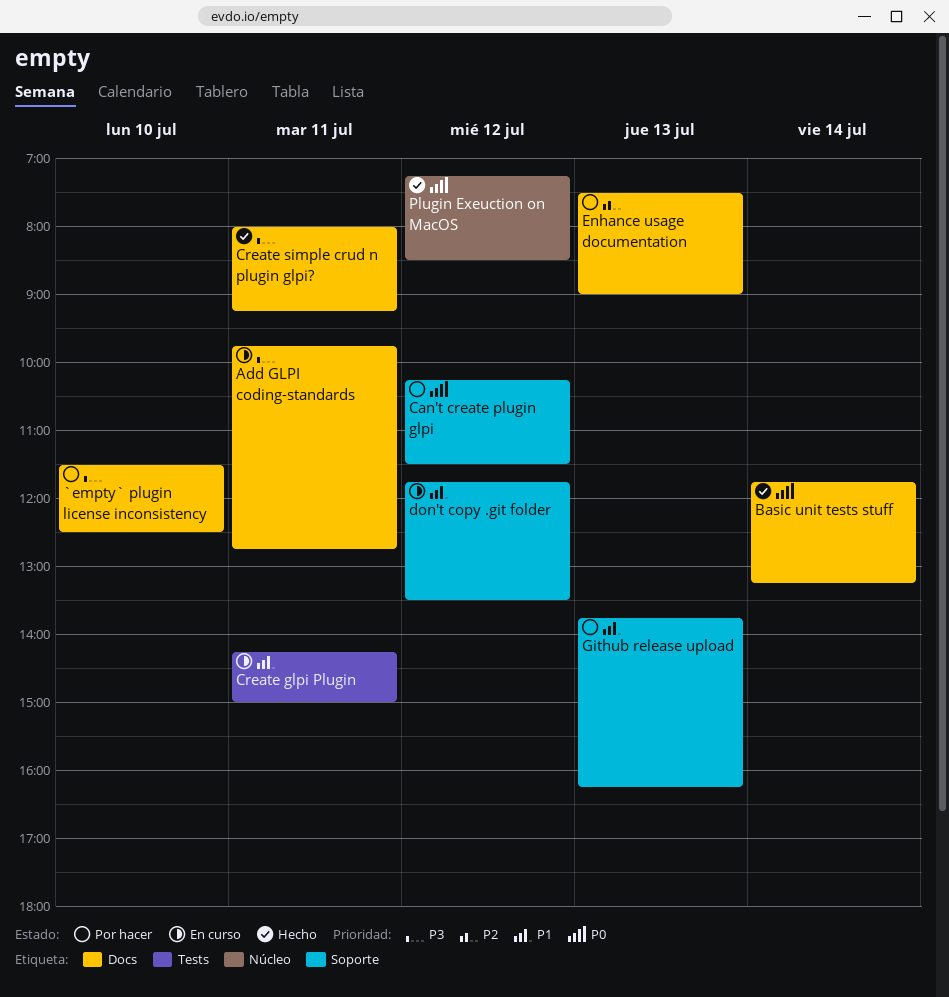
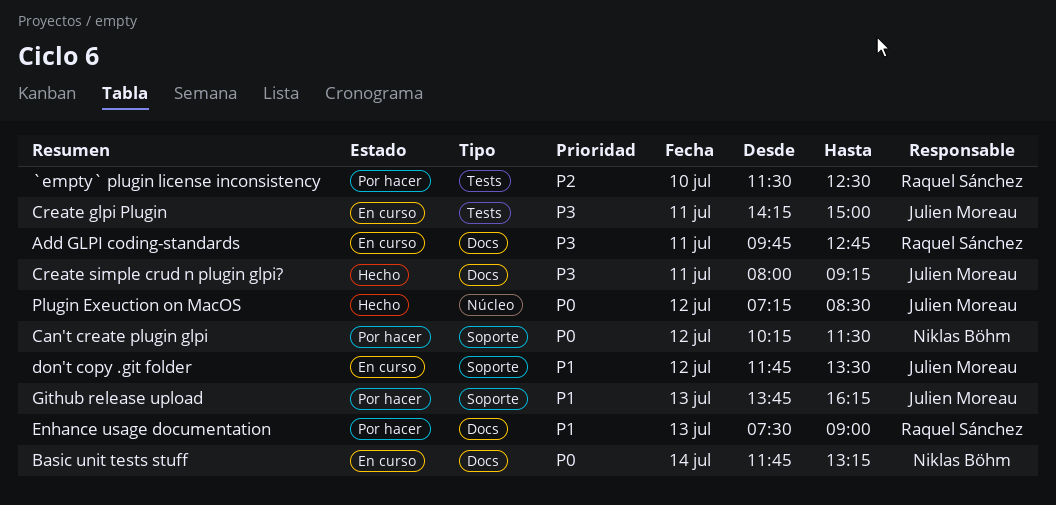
`empty` plugin license inconsistency, priority: P3 -> P2
`empty` plugin license inconsistency, label: Docs -> Tests
Basic unit tests stuff, status: Hecho -> En curso
Create glpi Plugin, priority: P1 -> P3
Enhance usage documentation, priority: P2 -> P1

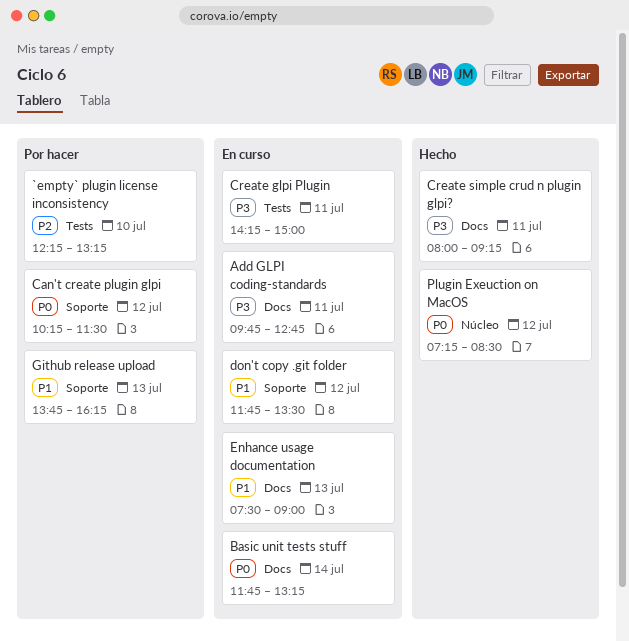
`empty` plugin license inconsistency, begins: 11:30 -> 12:15
`empty` plugin license inconsistency, ends: 12:30 -> 13:15
Enhance usage documentation, status: Por hacer -> En curso

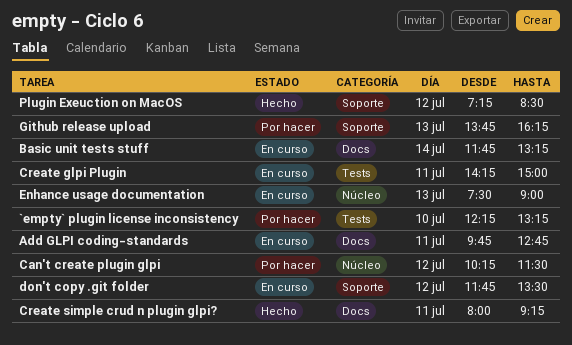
Can't create plugin glpi, label: Soporte -> Núcleo
Enhance usage documentation, label: Docs -> Núcleo
Plugin Exeuction on MacOS, label: Núcleo -> Soporte

